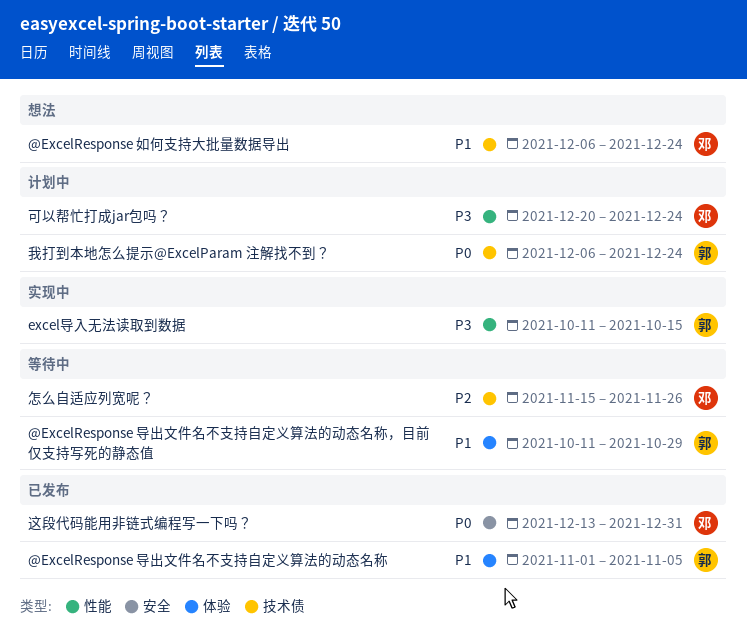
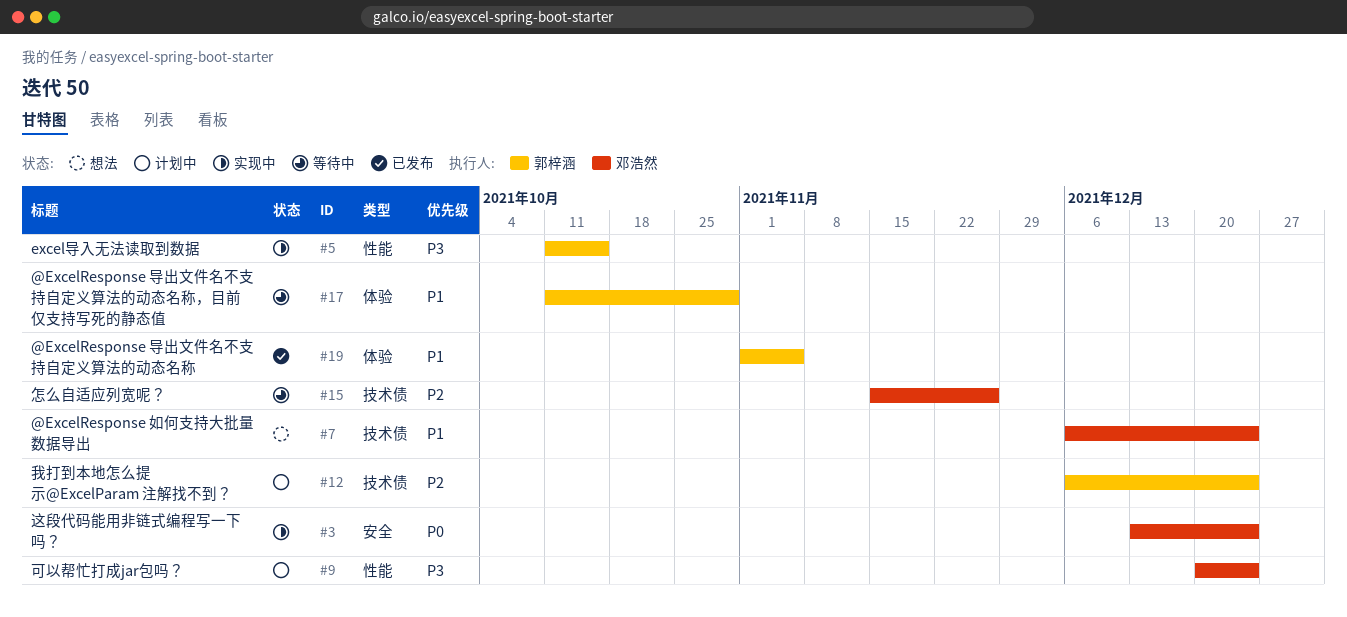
我打到本地怎么提示@ExcelParam 注解找不到？, priority: P0 -> P2
这段代码能用非链式编程写一下吗？, status: 已发布 -> 实现中
这段代码能用非链式编程写一下吗？, due: Dec 31 -> Dec 24

